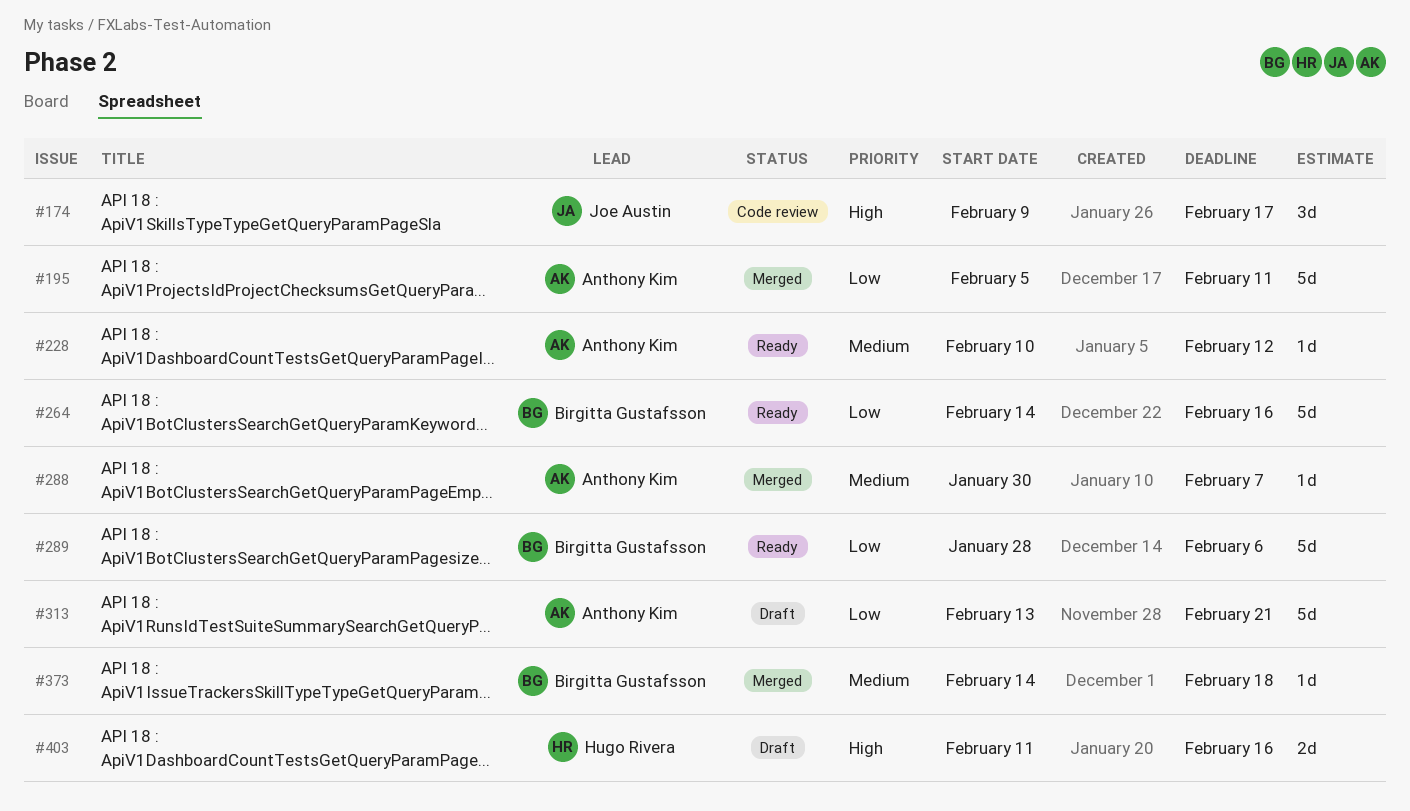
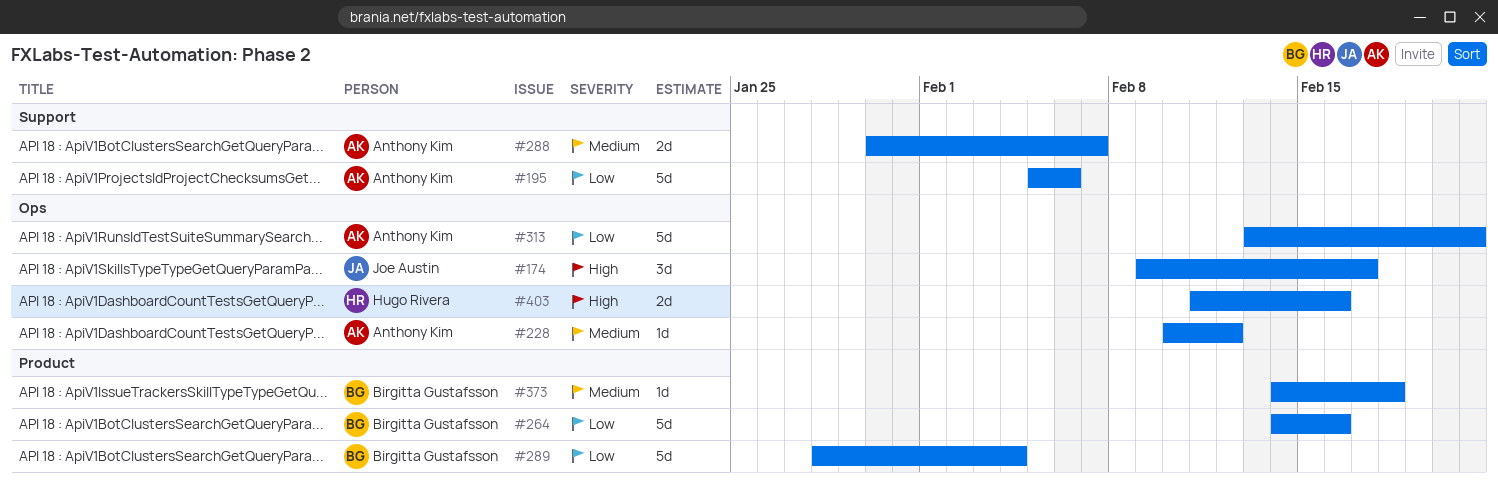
#195, due: Feb 11 -> Feb 6
#288, estimate: 1d -> 2d
#289, due: Feb 6 -> Feb 4

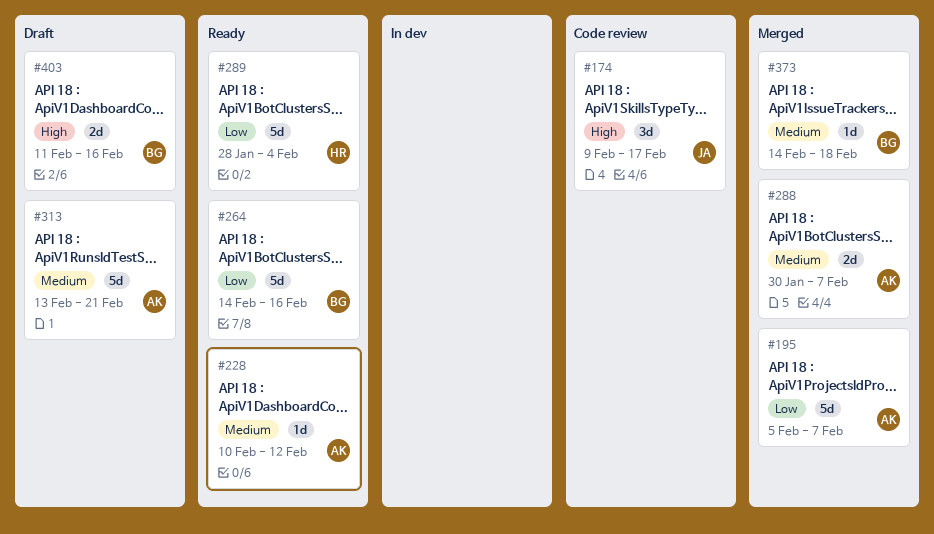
#195, due: Feb 6 -> Feb 7
#289, owner: Birgitta Gustafsson -> Hugo Rivera
#313, priority: Low -> Medium
#403, owner: Hugo Rivera -> Birgitta Gustafsson

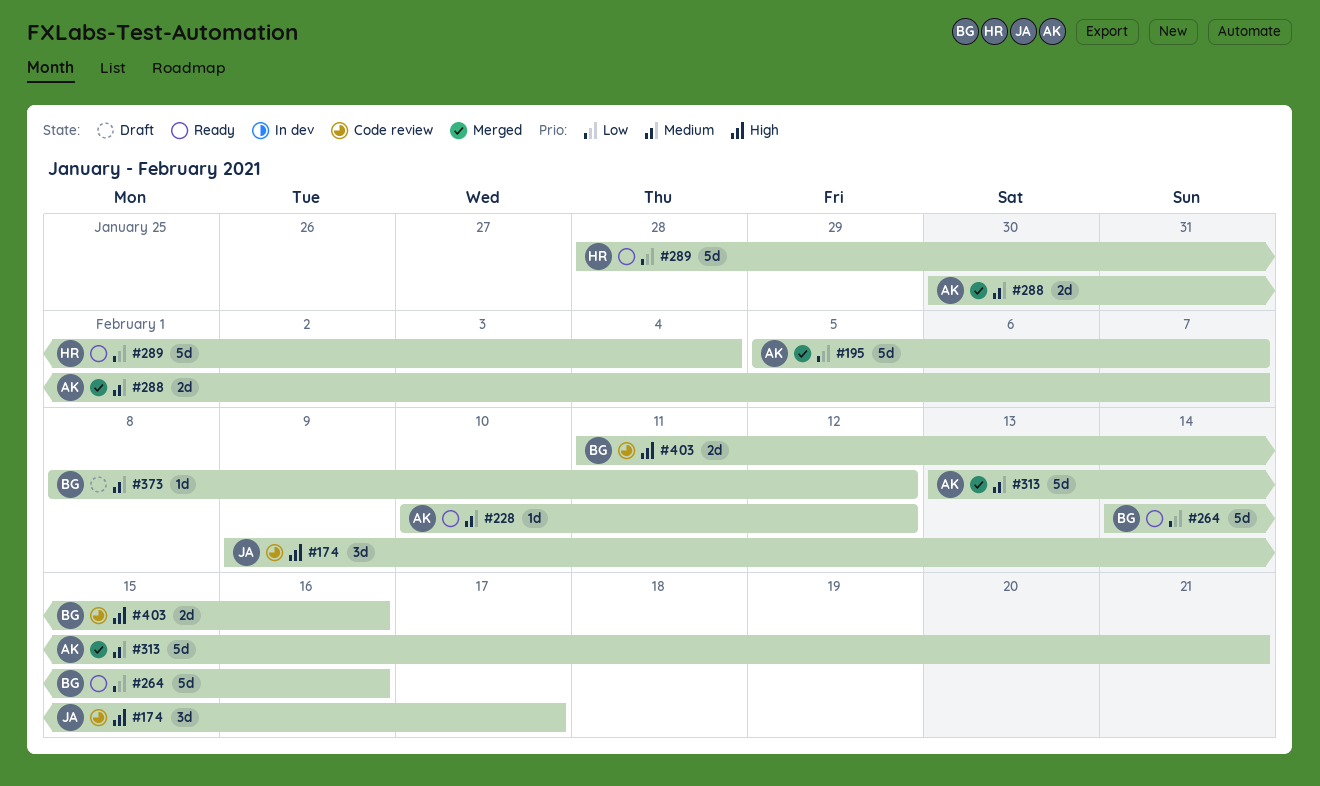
#313, status: Draft -> Merged
#373, status: Merged -> Draft
#373, start: Feb 14 -> Feb 8
#373, due: Feb 18 -> Feb 12
#403, status: Draft -> Code review

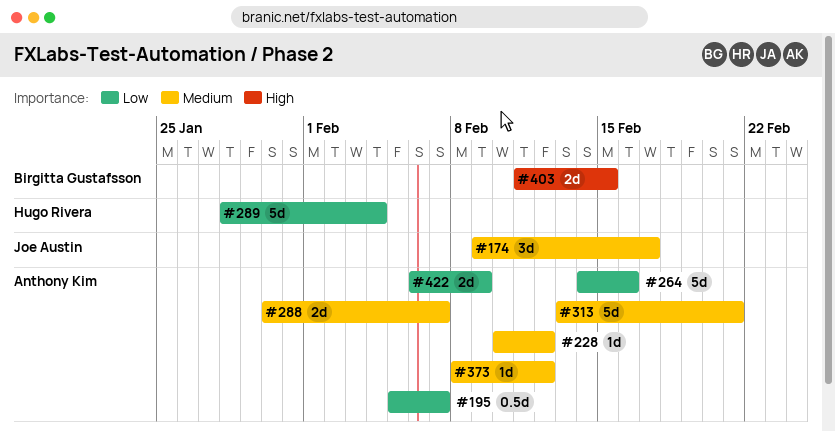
#174, priority: High -> Medium
#195, estimate: 5d -> 0.5d
#264, owner: Birgitta Gustafsson -> Anthony Kim
#373, owner: Birgitta Gustafsson -> Anthony Kim
#403, due: Feb 16 -> Feb 15
#422: none -> present

